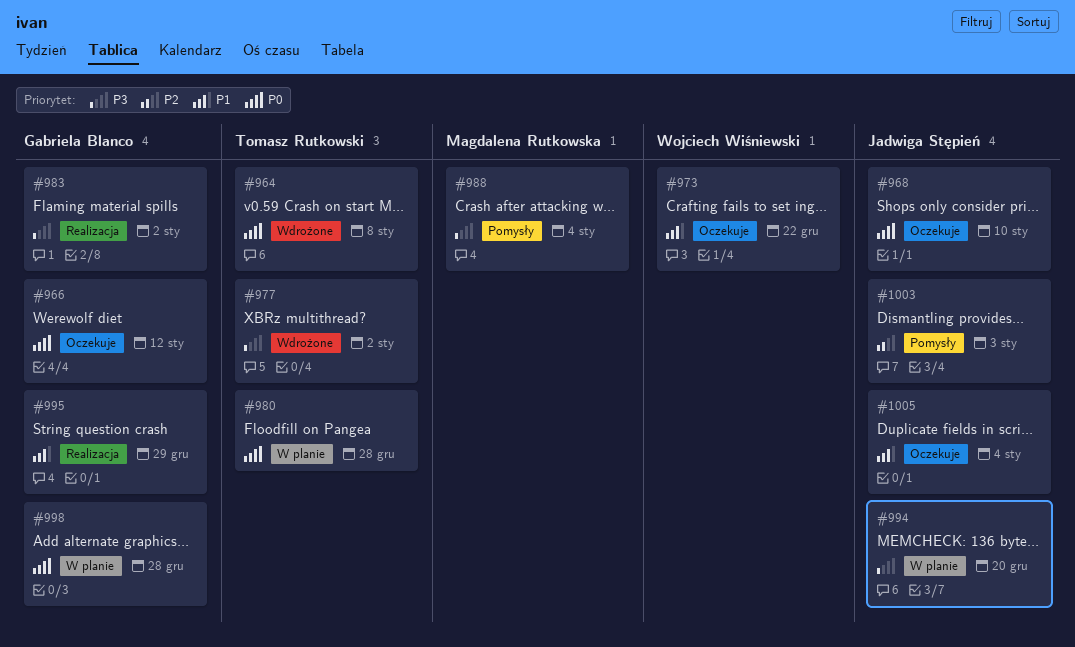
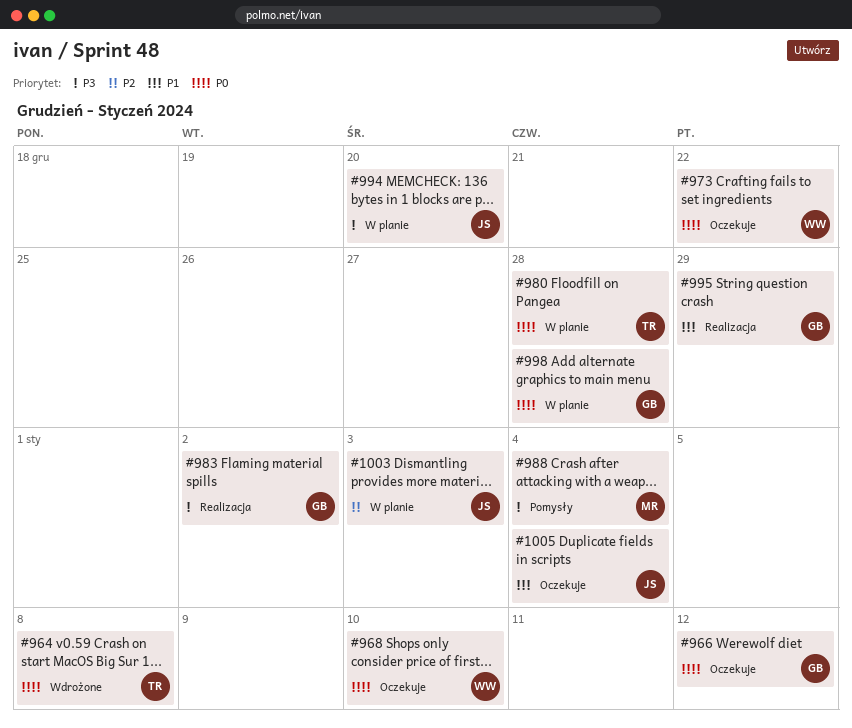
#968, owner: Jadwiga Stępień -> Wojciech Wiśniewski
#973, priority: P1 -> P0
#977: present -> none
#1003, status: Pomysły -> W planie

